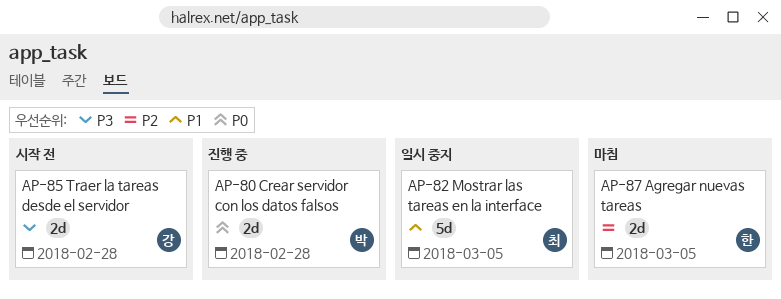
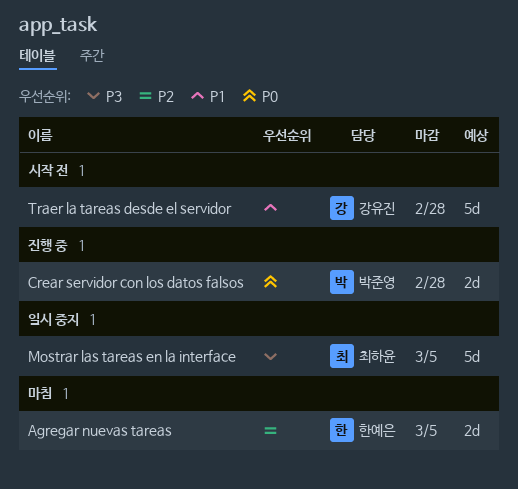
Mostrar las tareas en la interface, priority: P1 -> P3
Traer la tareas desde el servidor, priority: P3 -> P1
Traer la tareas desde el servidor, estimate: 2d -> 5d

